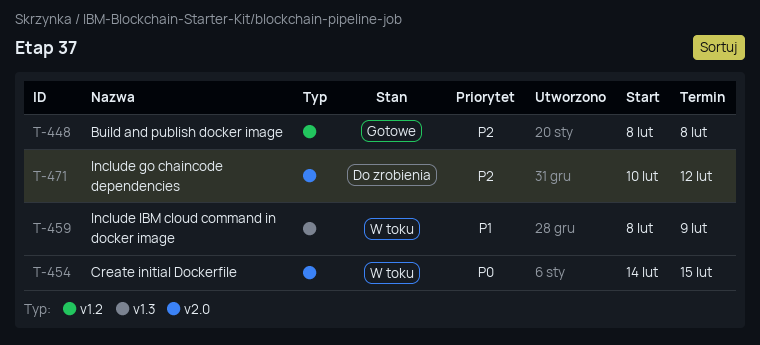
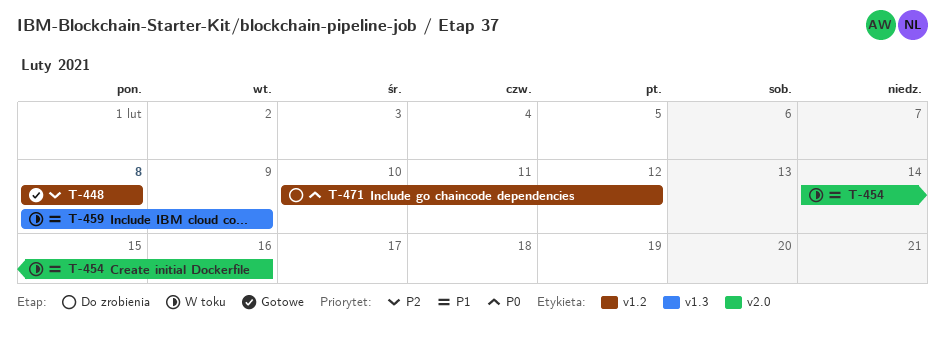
T-454, priority: P0 -> P1
T-454, due: Feb 15 -> Feb 16
T-471, priority: P2 -> P0
T-471, label: v2.0 -> v1.2

